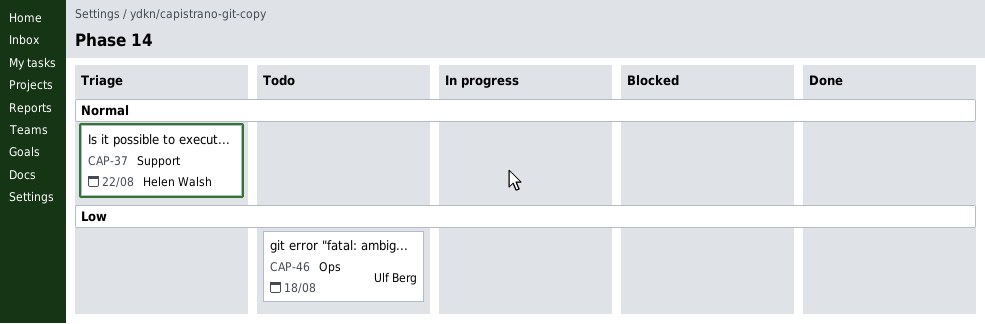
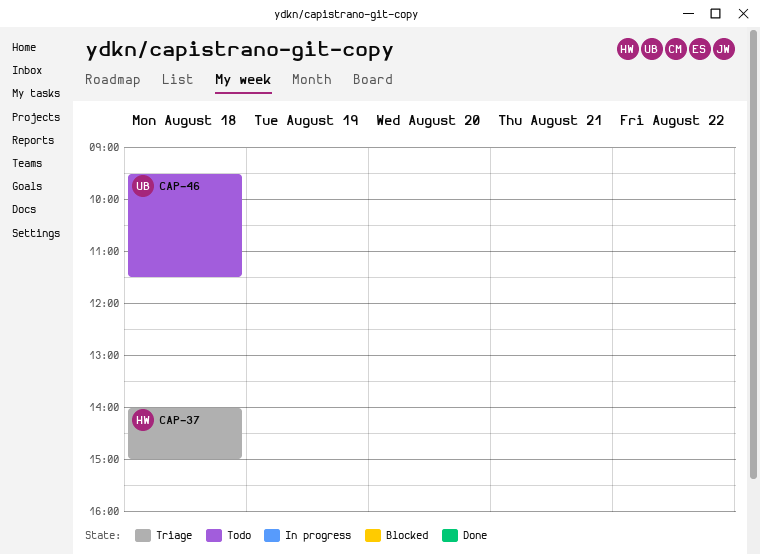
CAP-37, day: Aug 22 -> Aug 18

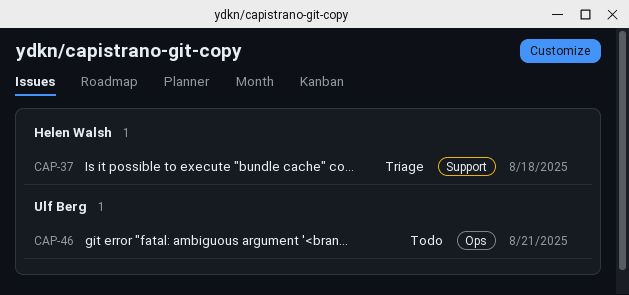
CAP-46, day: Aug 18 -> Aug 21

